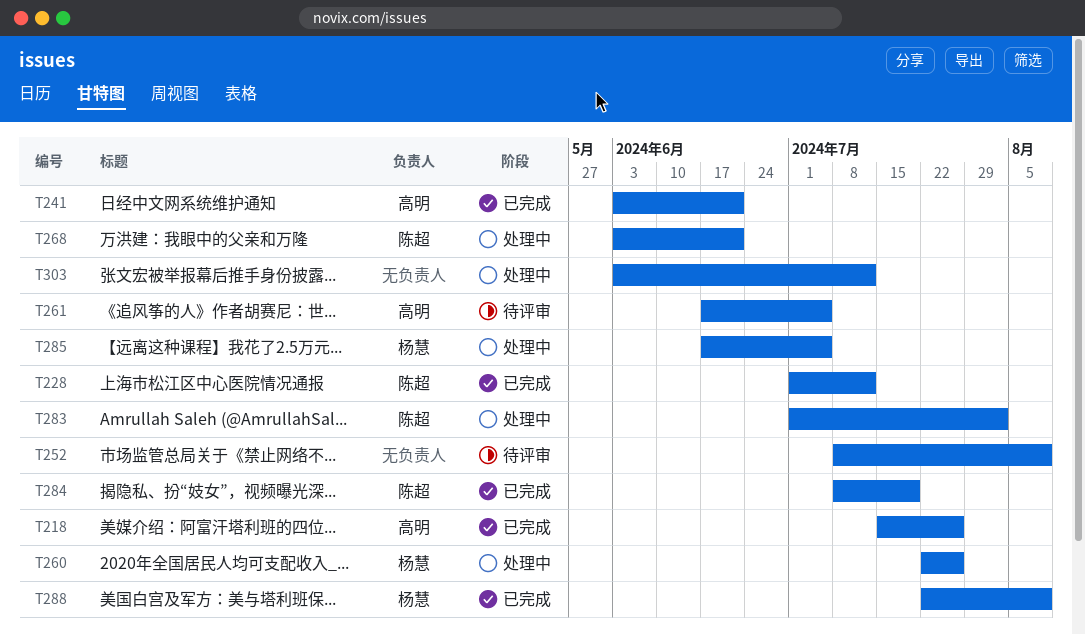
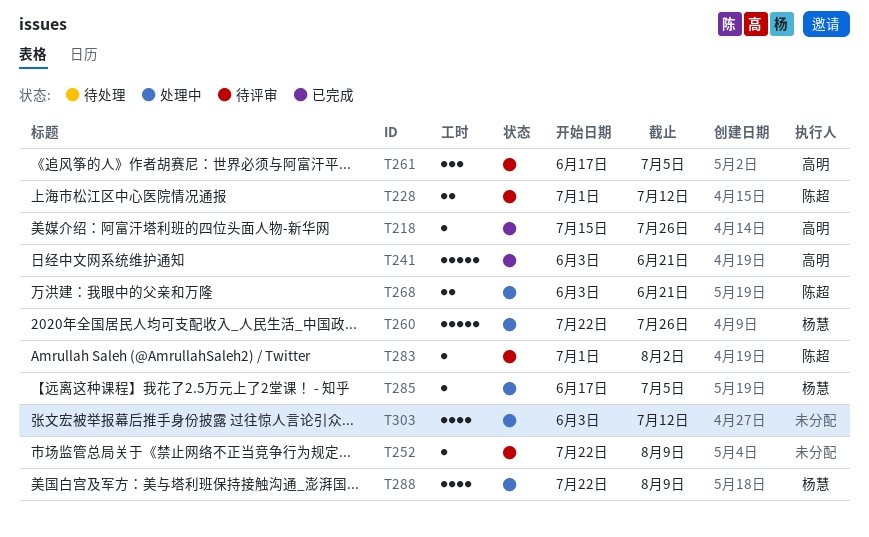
T228, status: 已完成 -> 待评审
T252, start: Jul 8 -> Jul 22
T283, status: 处理中 -> 待评审
T284: present -> none
T288, status: 已完成 -> 处理中

